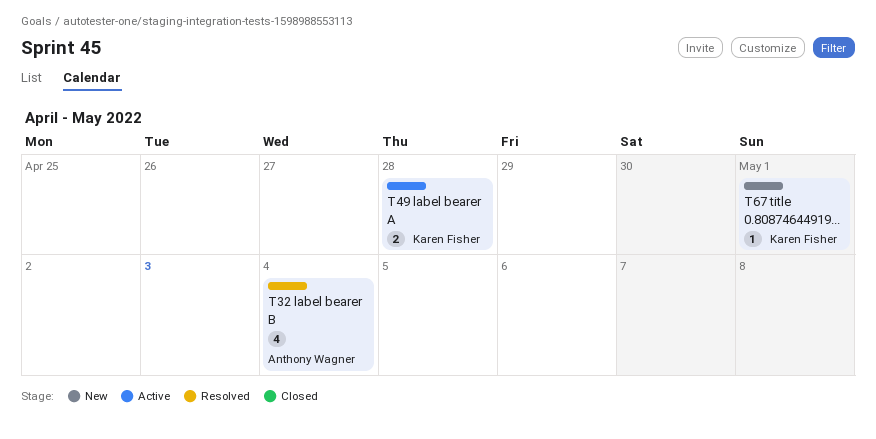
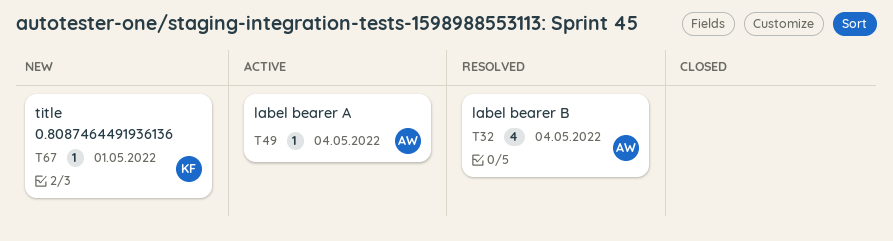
T49, owner: Karen Fisher -> Anthony Wagner
T49, estimate: 2 -> 1
T49, due: Apr 28 -> May 4

